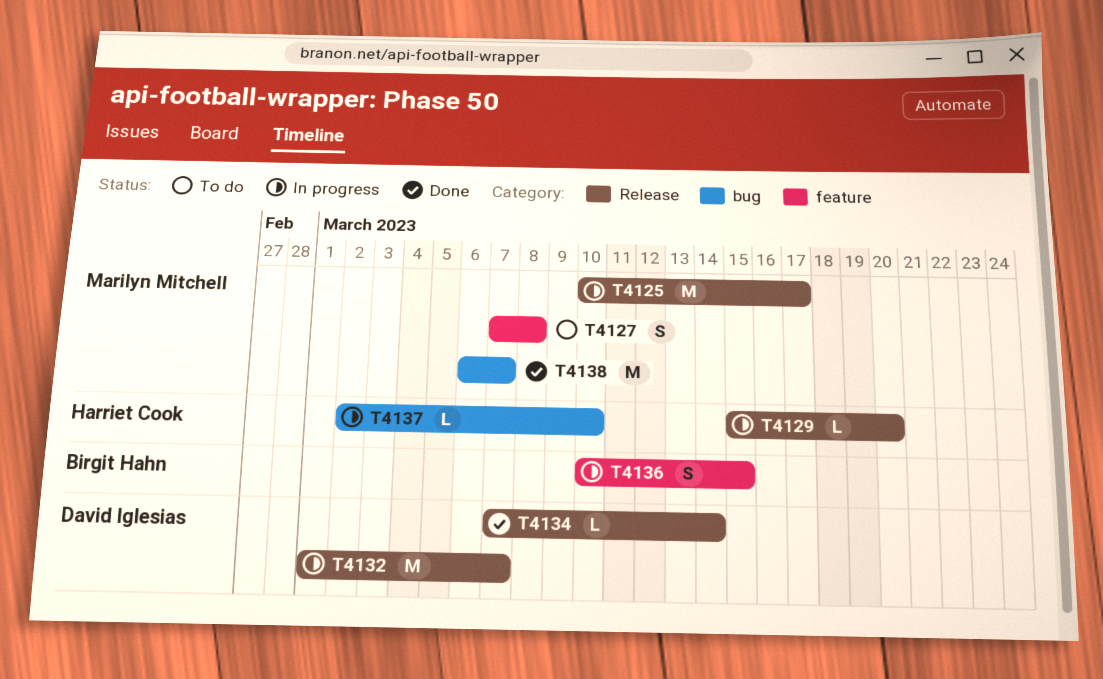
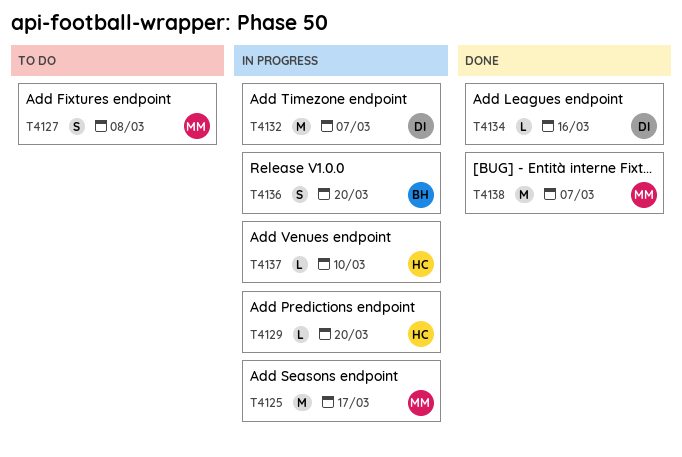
T4134, due: Mar 14 -> Mar 16
T4136, due: Mar 15 -> Mar 20

